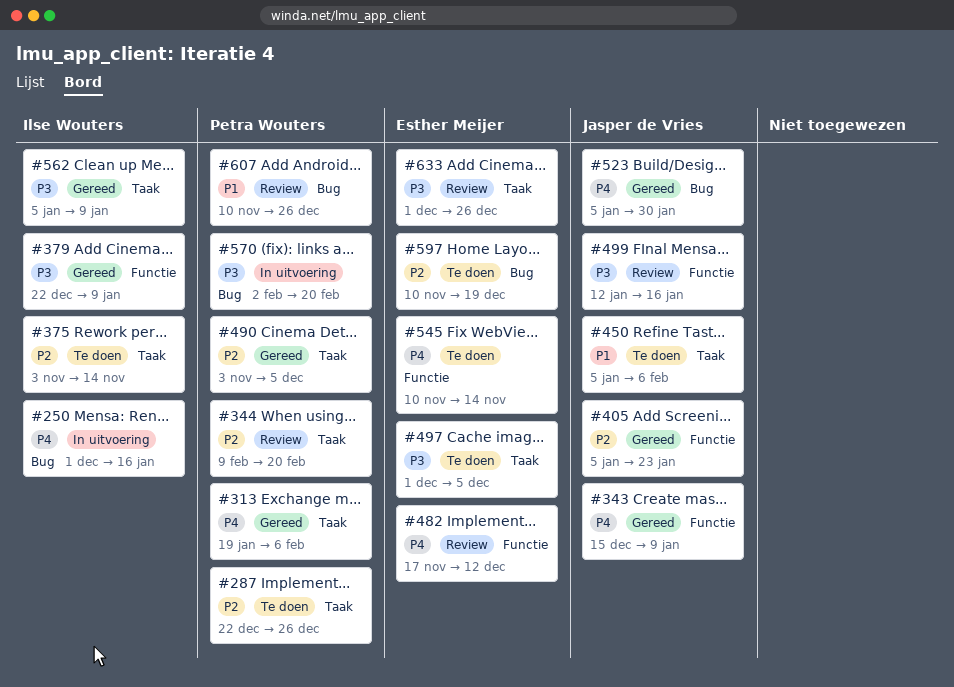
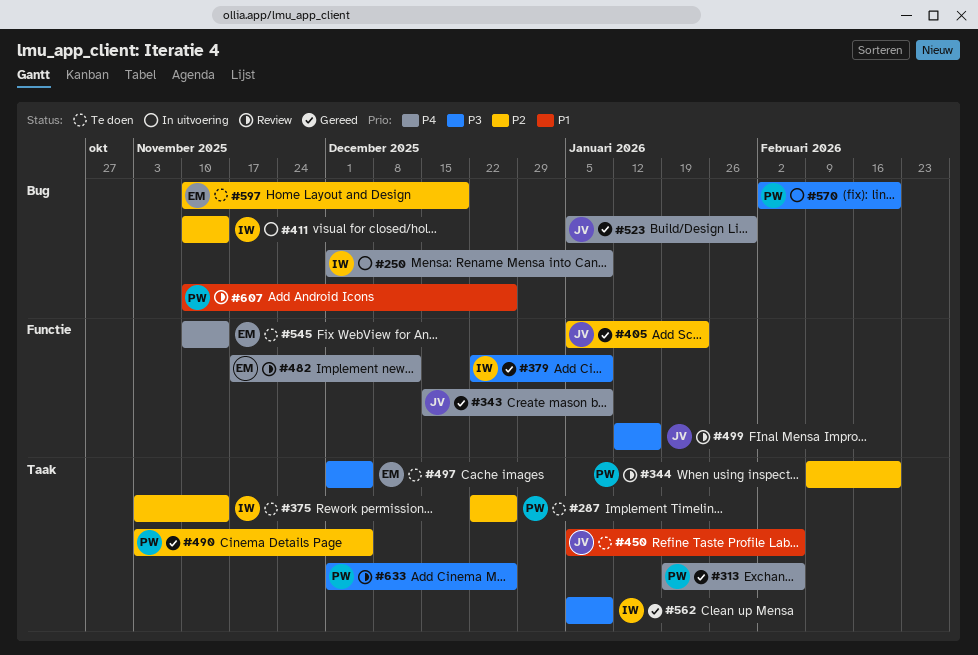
#250, due: Jan 16 -> Jan 9
#411: none -> present
#633, owner: Esther Meijer -> Petra Wouters

